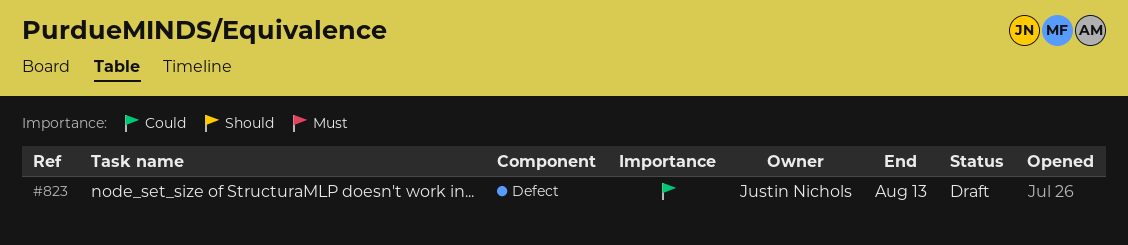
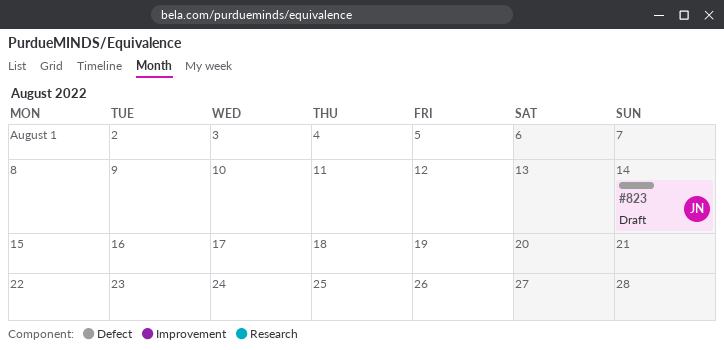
#823, due: Aug 13 -> Aug 14

